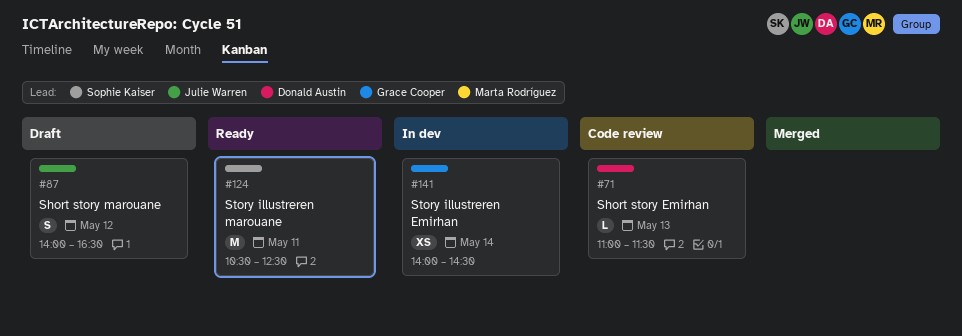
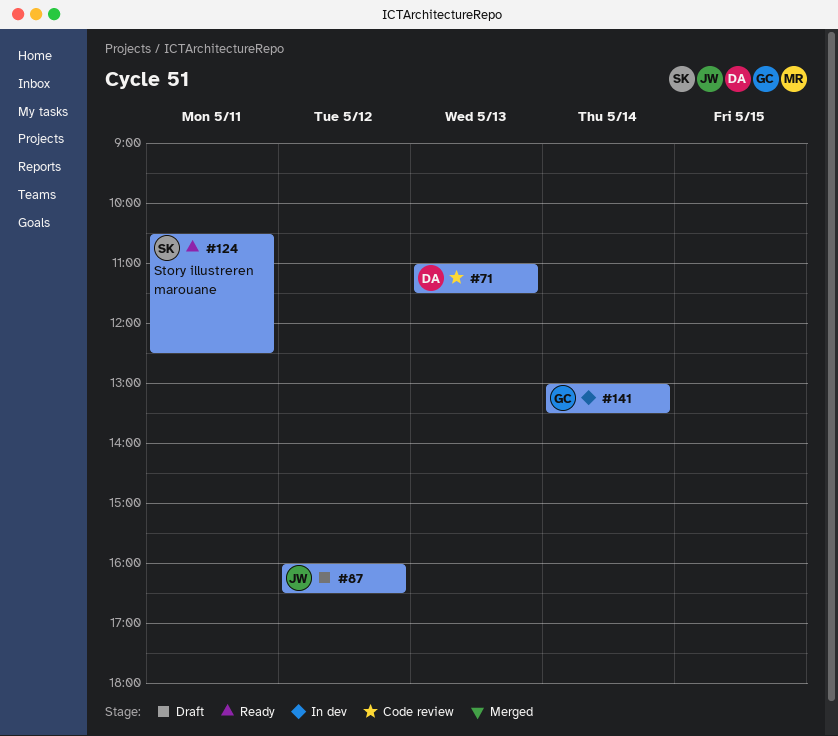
#87, begins: 14:00 -> 16:00
#141, begins: 14:00 -> 13:00
#141, ends: 14:30 -> 13:30

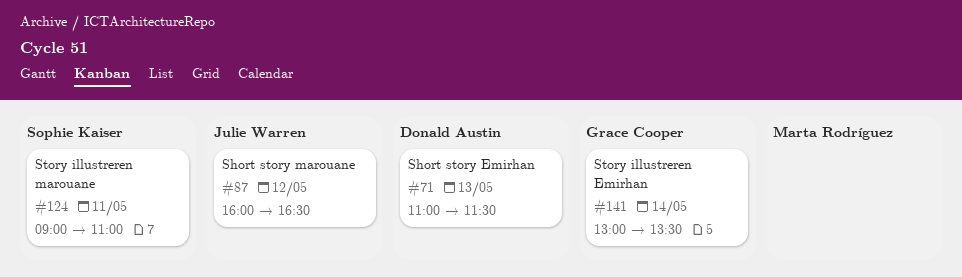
#124, begins: 10:30 -> 09:00
#124, ends: 12:30 -> 11:00

